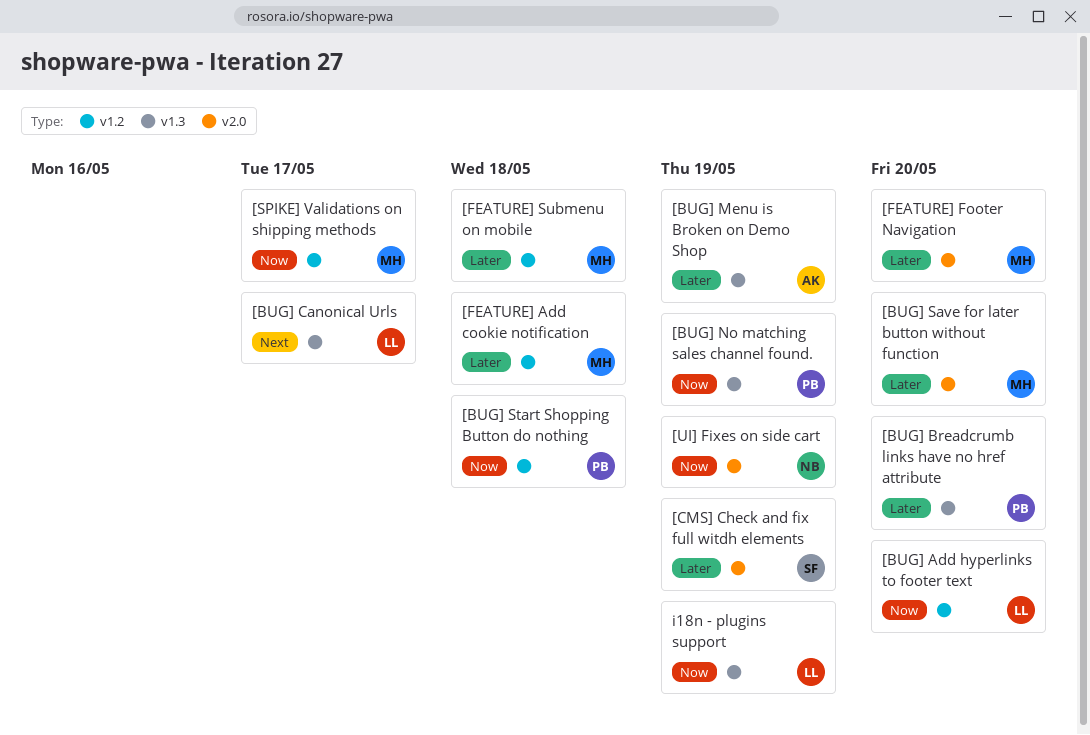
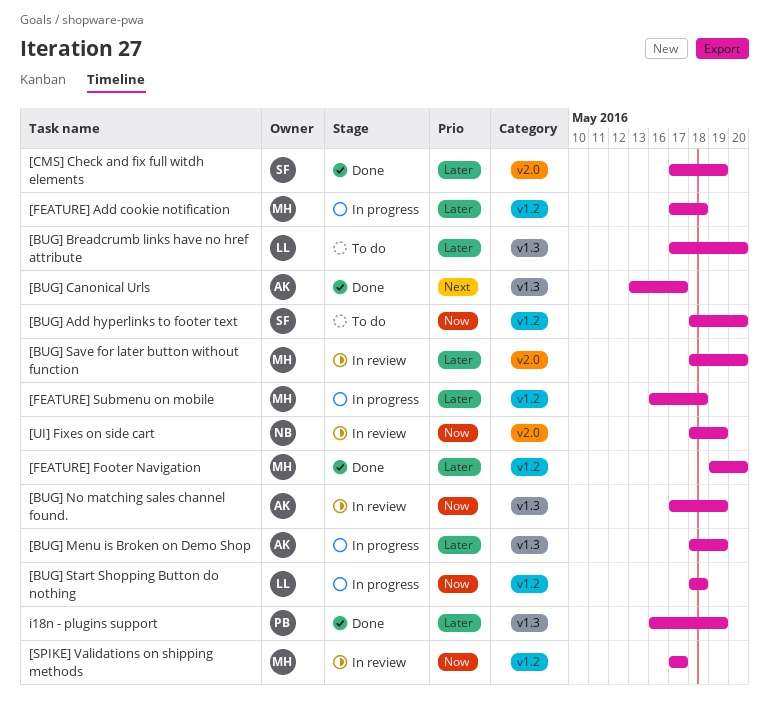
[BUG] Add hyperlinks to footer text, owner: LL -> SF
[BUG] Breadcrumb links have no href attribute, owner: PB -> LL
[BUG] Canonical Urls, owner: LL -> AK
[BUG] No matching sales channel found., owner: PB -> AK
[BUG] Start Shopping Button do nothing, owner: PB -> LL
[FEATURE] Footer Navigation, label: v2.0 -> v1.2
i18n - plugins support, owner: LL -> PB
i18n - plugins support, priority: Now -> Later

